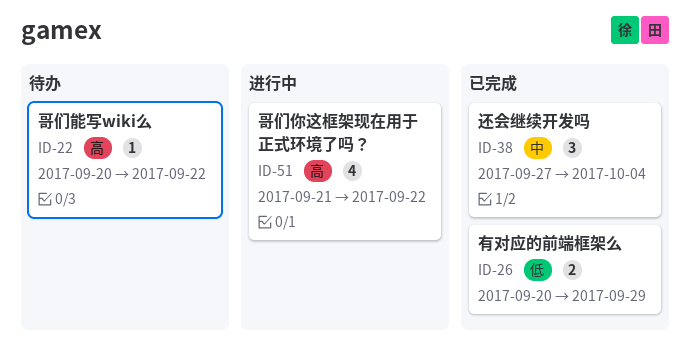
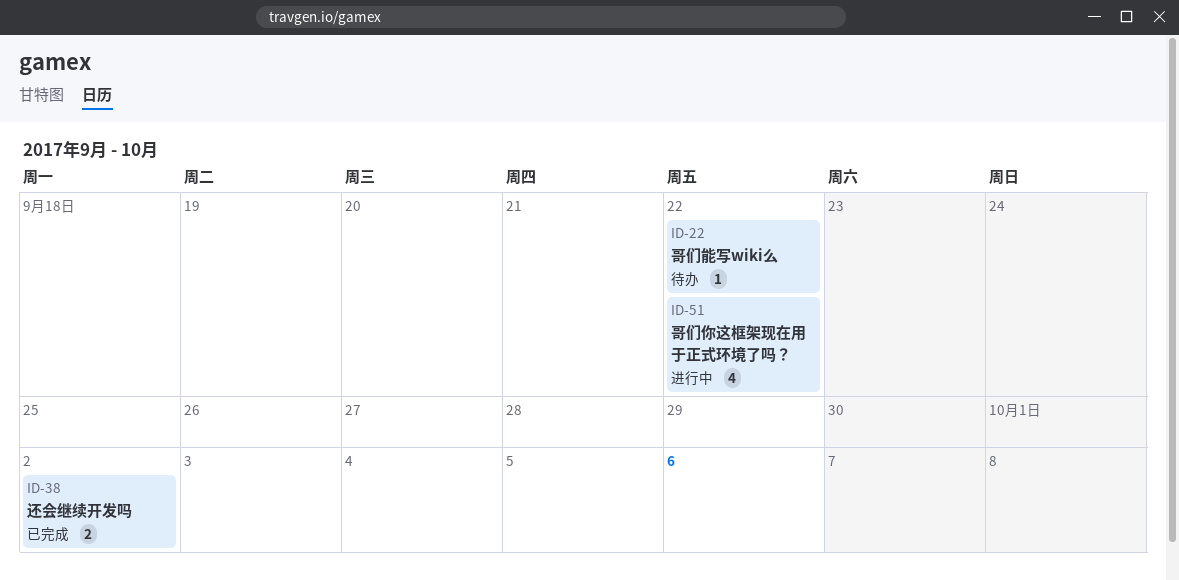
ID-26: present -> none
ID-38, estimate: 3 -> 2
ID-38, due: Oct 4 -> Oct 2

